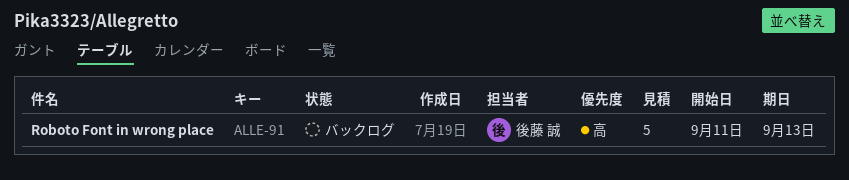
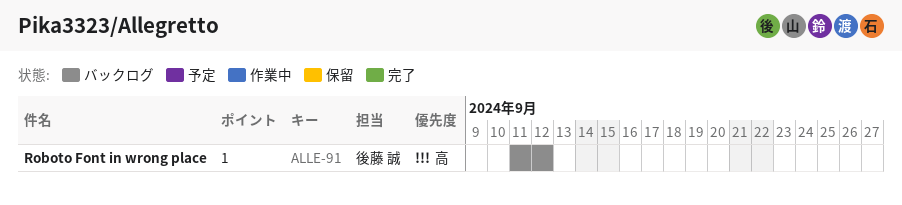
ALLE-91, estimate: 5 -> 1
ALLE-91, due: Sep 13 -> Sep 12

